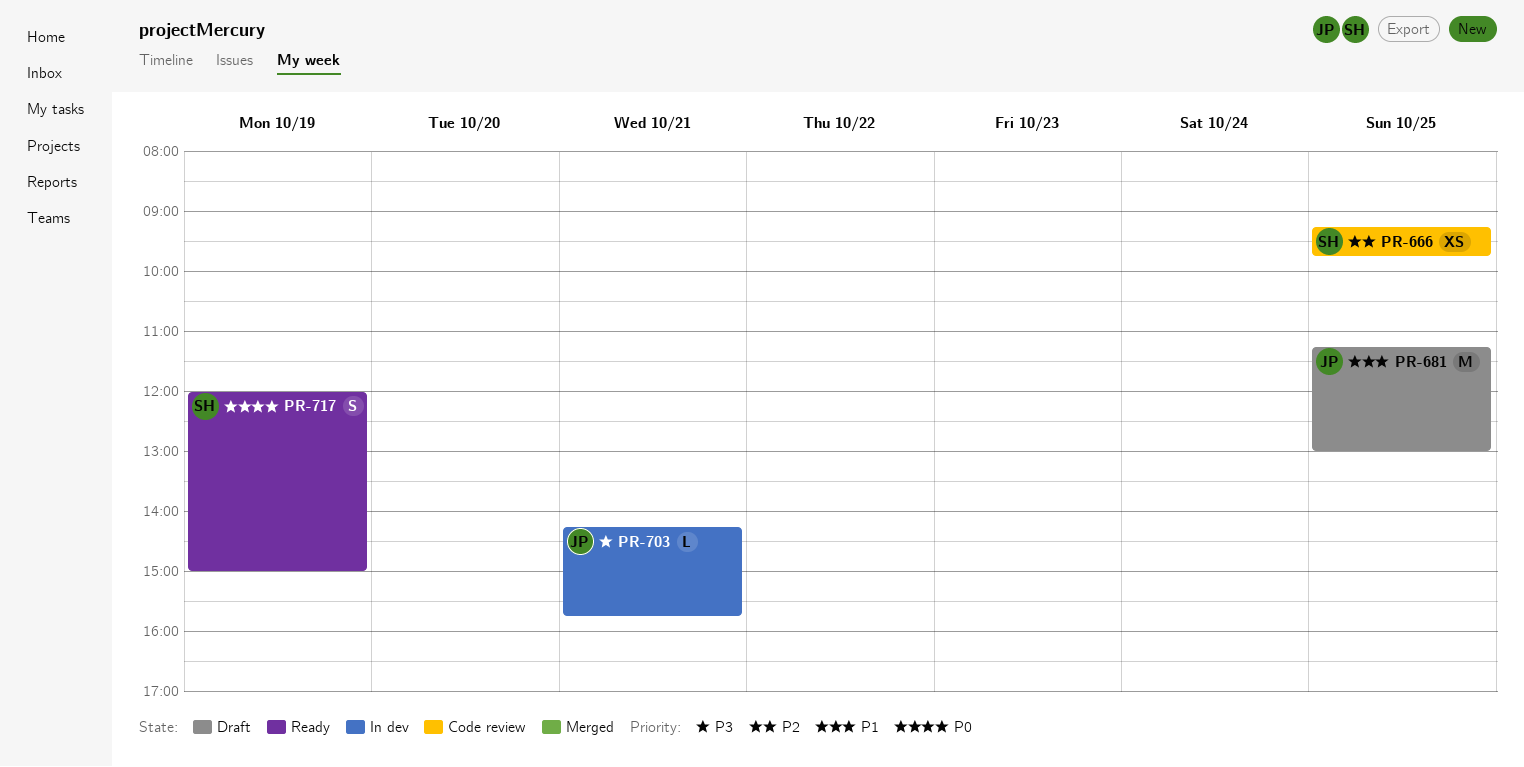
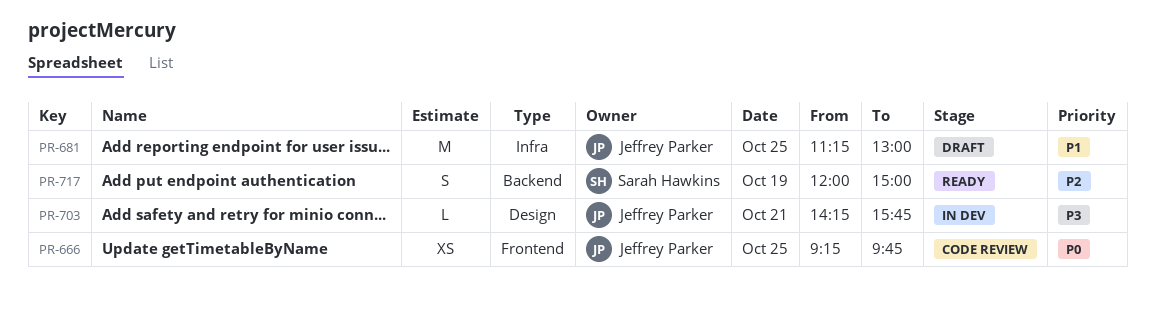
PR-666, owner: Sarah Hawkins -> Jeffrey Parker
PR-666, priority: P2 -> P0
PR-717, priority: P0 -> P2

